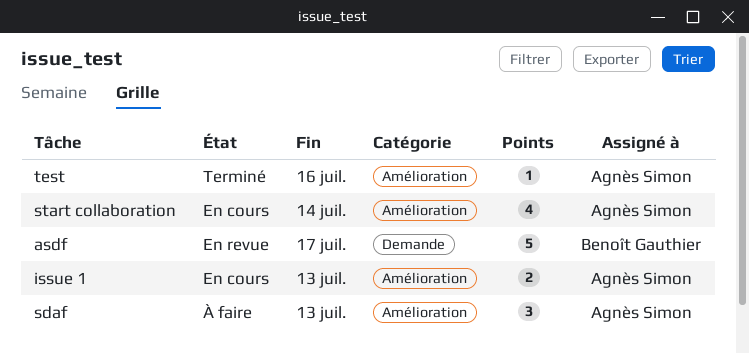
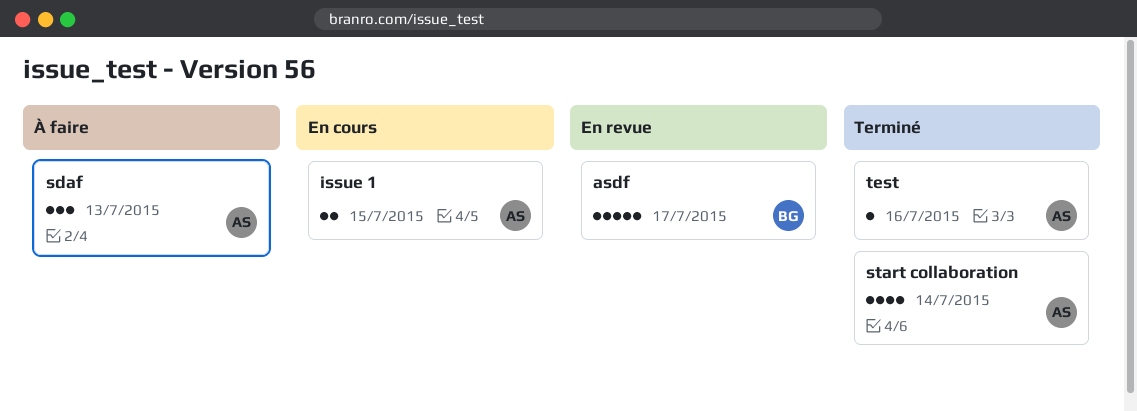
issue 1, due: Jul 13 -> Jul 15
start collaboration, status: En cours -> Terminé

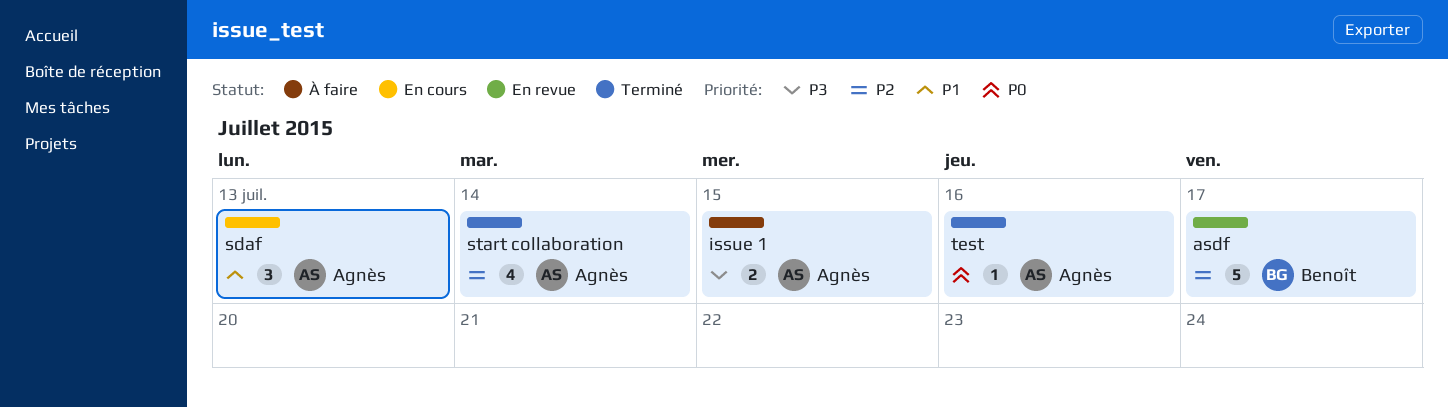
issue 1, status: En cours -> À faire
sdaf, status: À faire -> En cours

